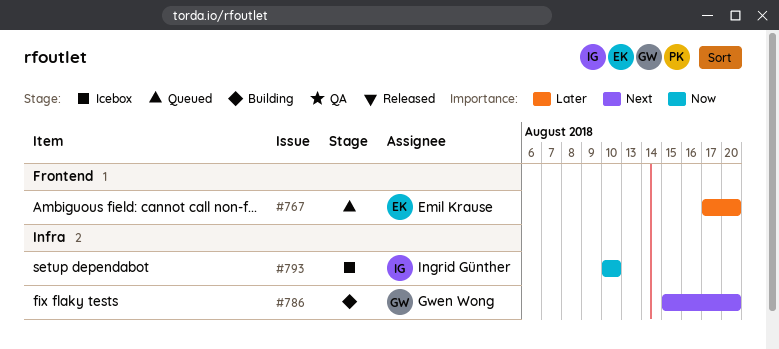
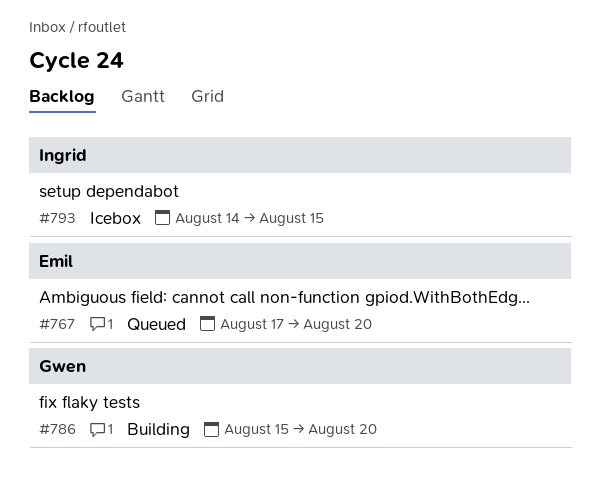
#793, start: Aug 10 -> Aug 14
#793, due: Aug 10 -> Aug 15

